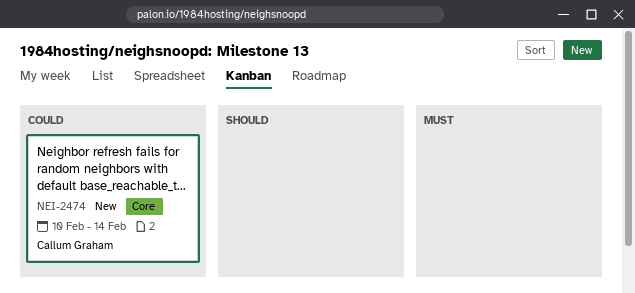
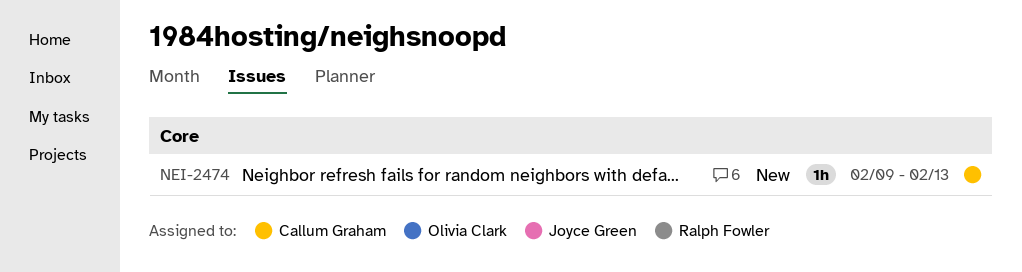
NEI-2474, start: Feb 10 -> Feb 9
NEI-2474, due: Feb 14 -> Feb 13

